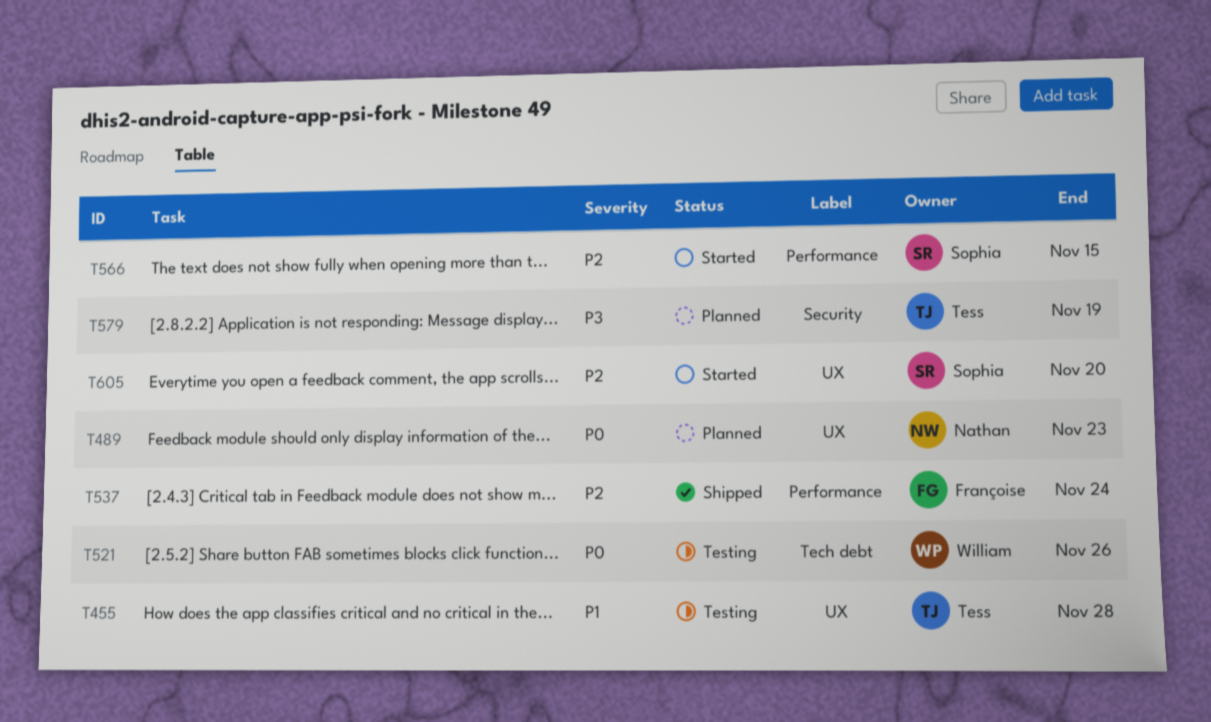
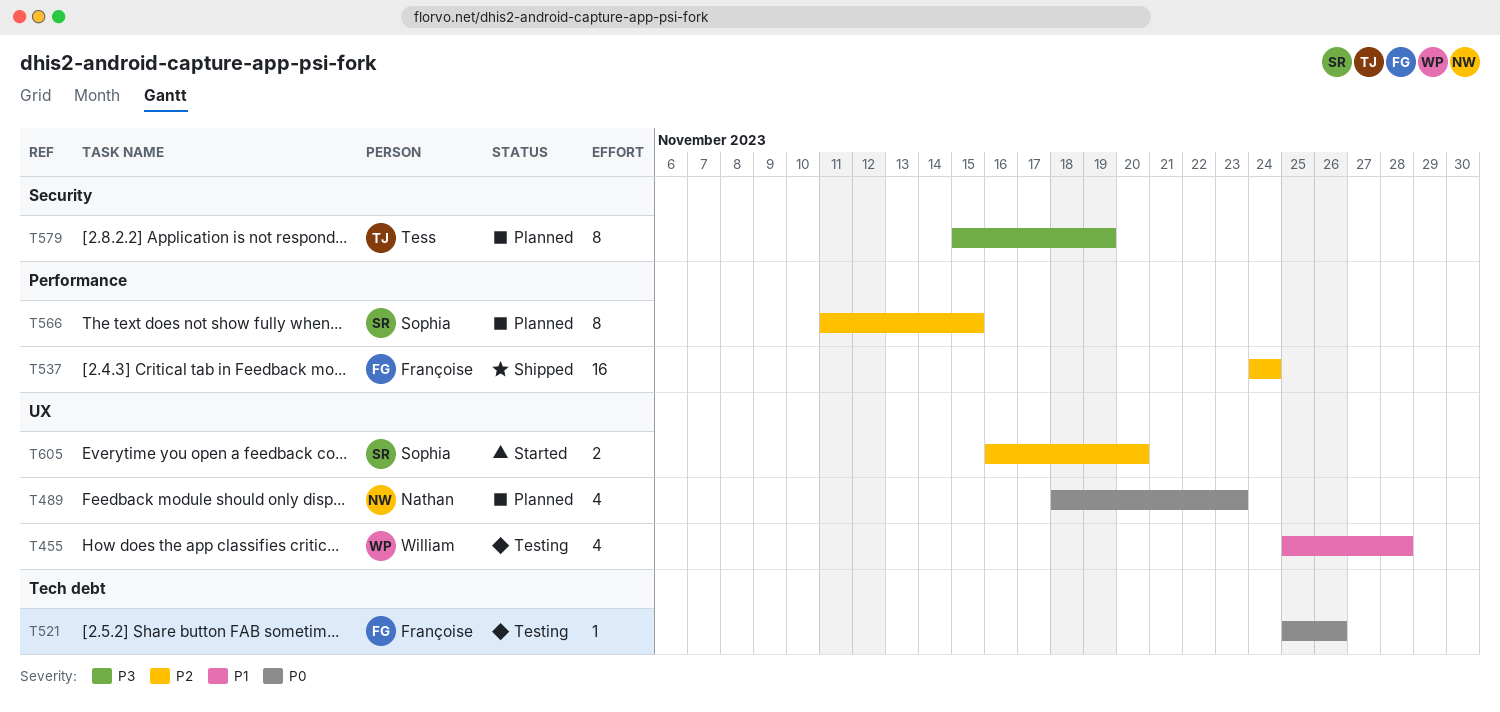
T455, owner: Tess -> William
T521, owner: William -> Françoise
T566, status: Started -> Planned

